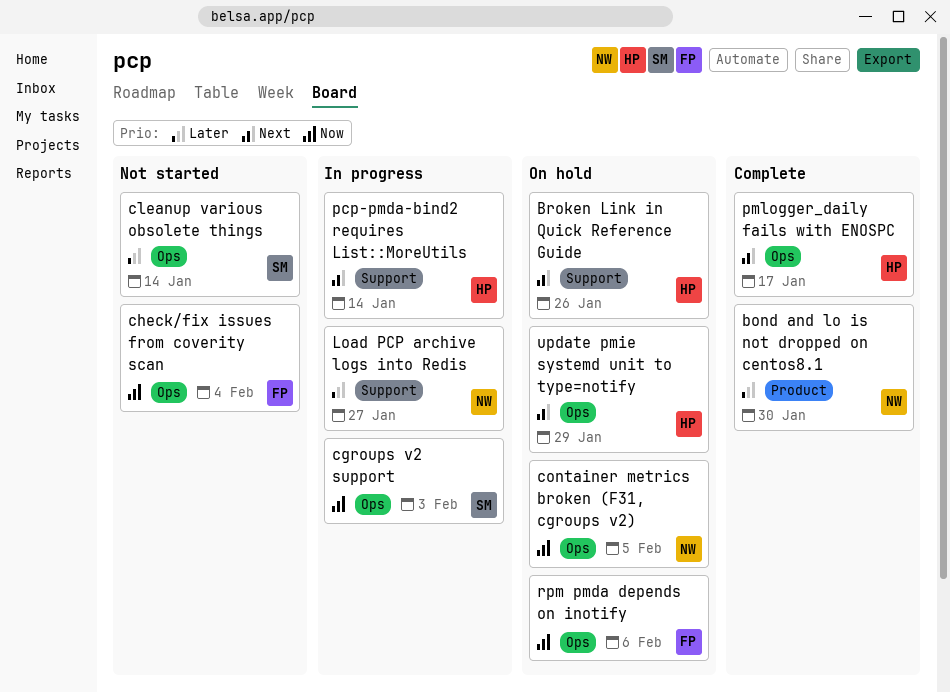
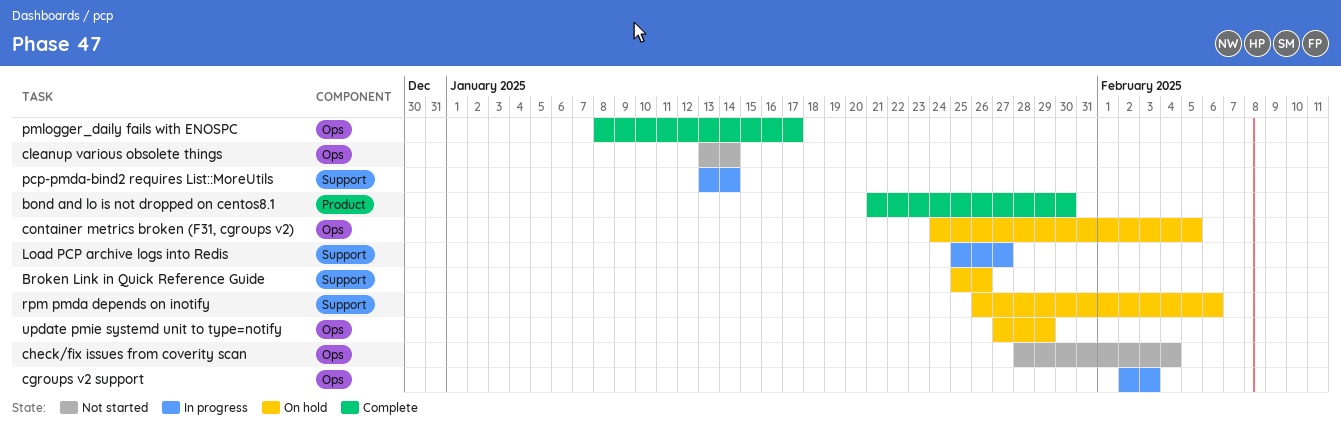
rpm pmda depends on inotify, label: Ops -> Support

